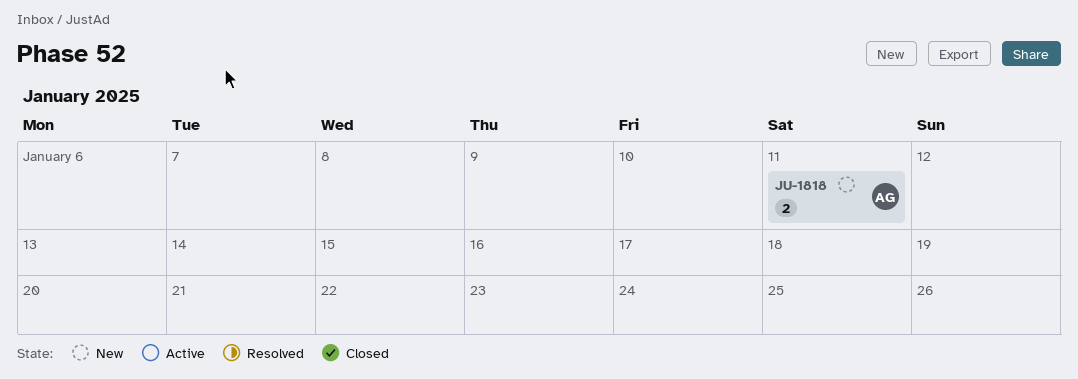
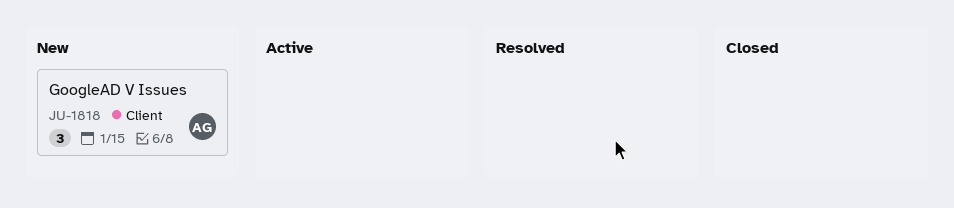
JU-1818, estimate: 2 -> 3
JU-1818, due: Jan 11 -> Jan 15

